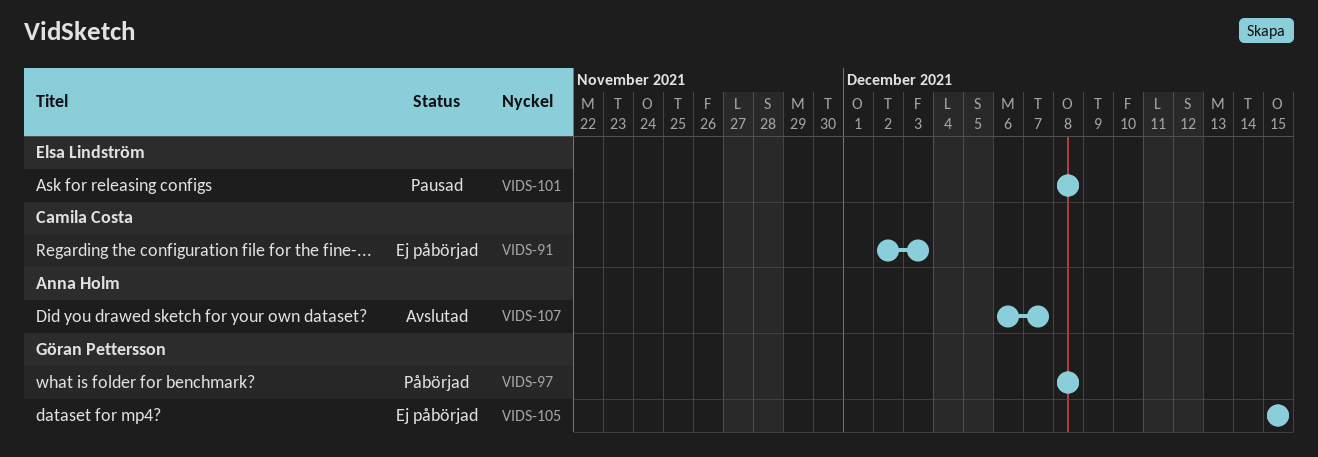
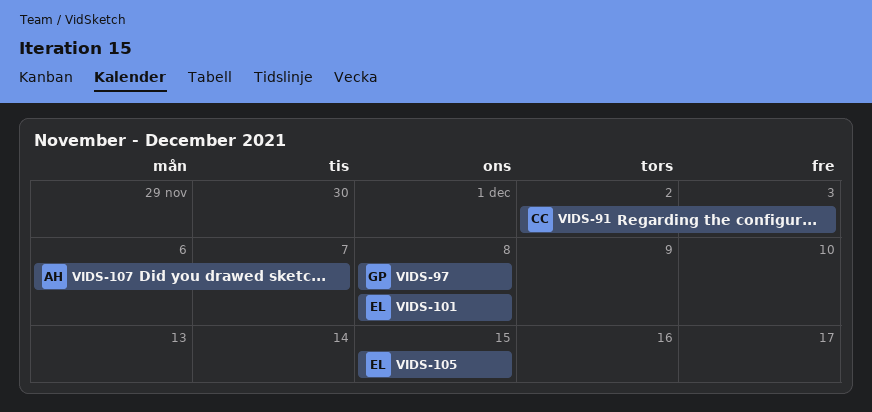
VIDS-105, owner: Göran Pettersson -> Elsa Lindström

